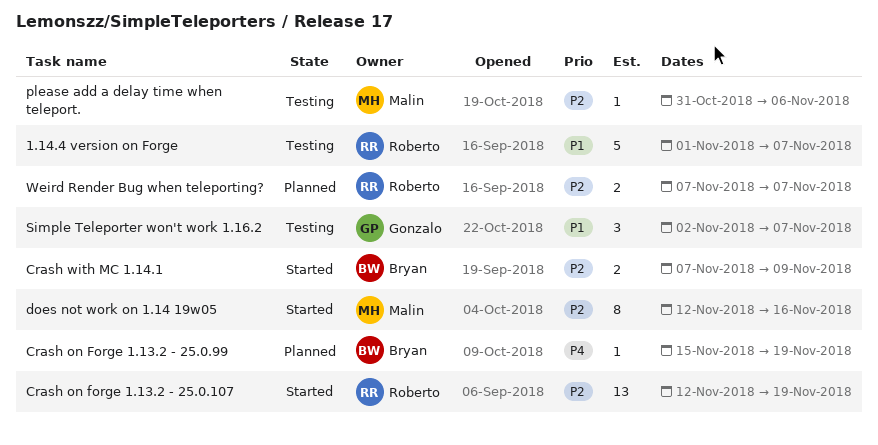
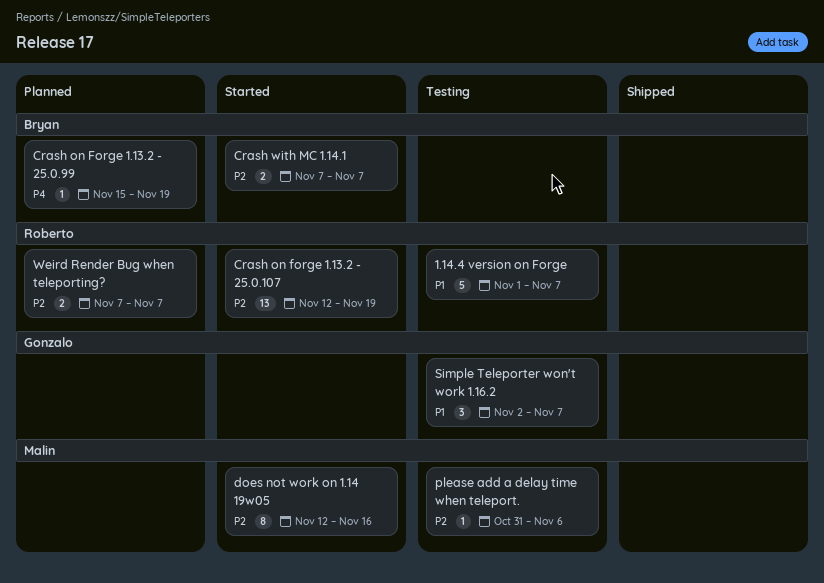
Crash with MC 1.14.1, due: Nov 9 -> Nov 7

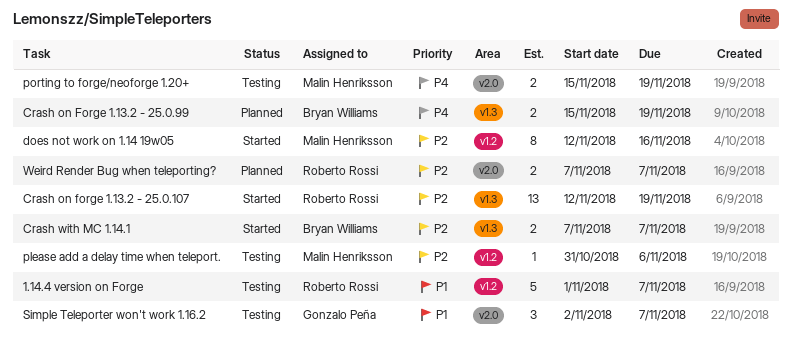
Crash on Forge 1.13.2 - 25.0.99, estimate: 1 -> 2
porting to forge/neoforge 1.20+: none -> present

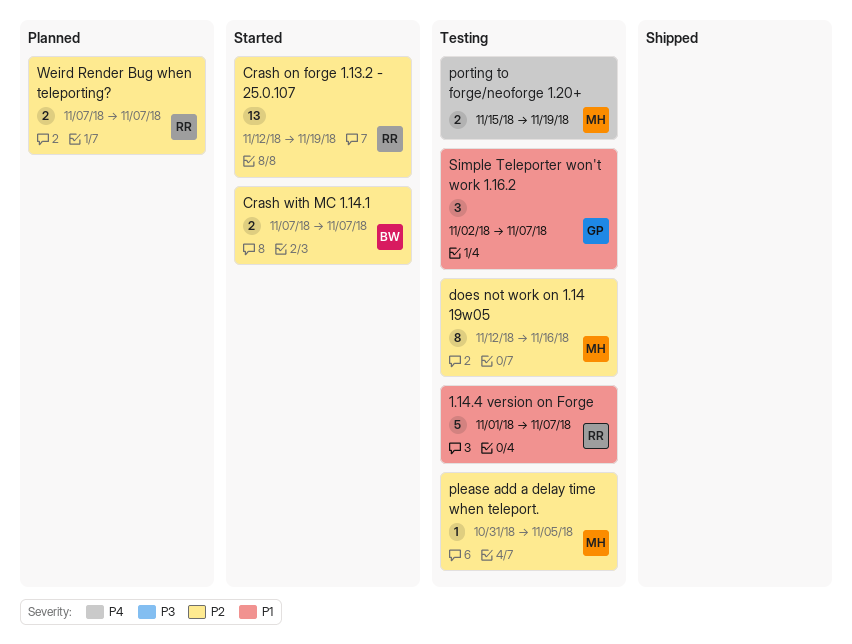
Crash on Forge 1.13.2 - 25.0.99: present -> none
does not work on 1.14 19w05, status: Started -> Testing
please add a delay time when teleport., due: Nov 6 -> Nov 5

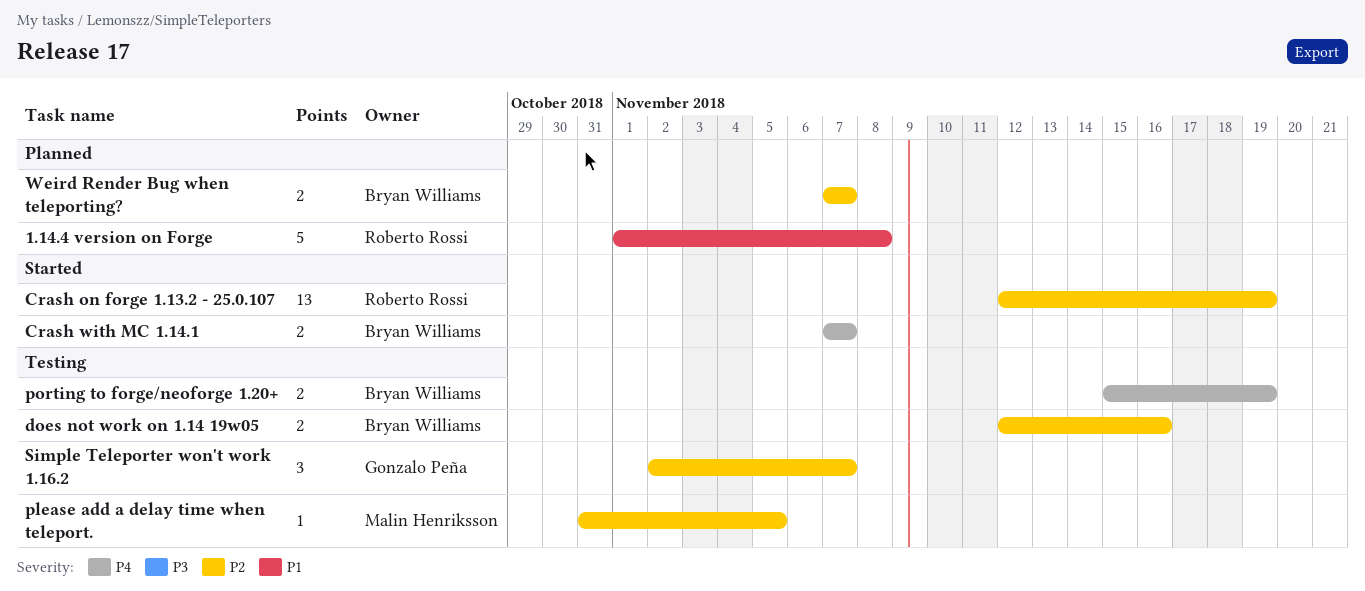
1.14.4 version on Forge, status: Testing -> Planned
1.14.4 version on Forge, due: Nov 7 -> Nov 8
Crash with MC 1.14.1, priority: P2 -> P4
does not work on 1.14 19w05, owner: Malin Henriksson -> Bryan Williams
does not work on 1.14 19w05, estimate: 8 -> 2
porting to forge/neoforge 1.20+, owner: Malin Henriksson -> Bryan Williams
Simple Teleporter won't work 1.16.2, priority: P1 -> P2
Weird Render Bug when teleporting?, owner: Roberto Rossi -> Bryan Williams

